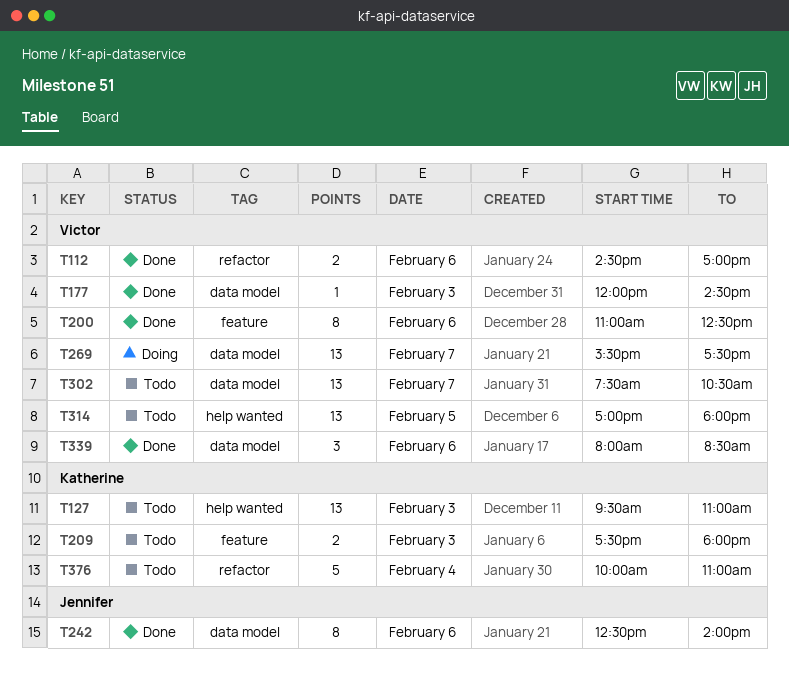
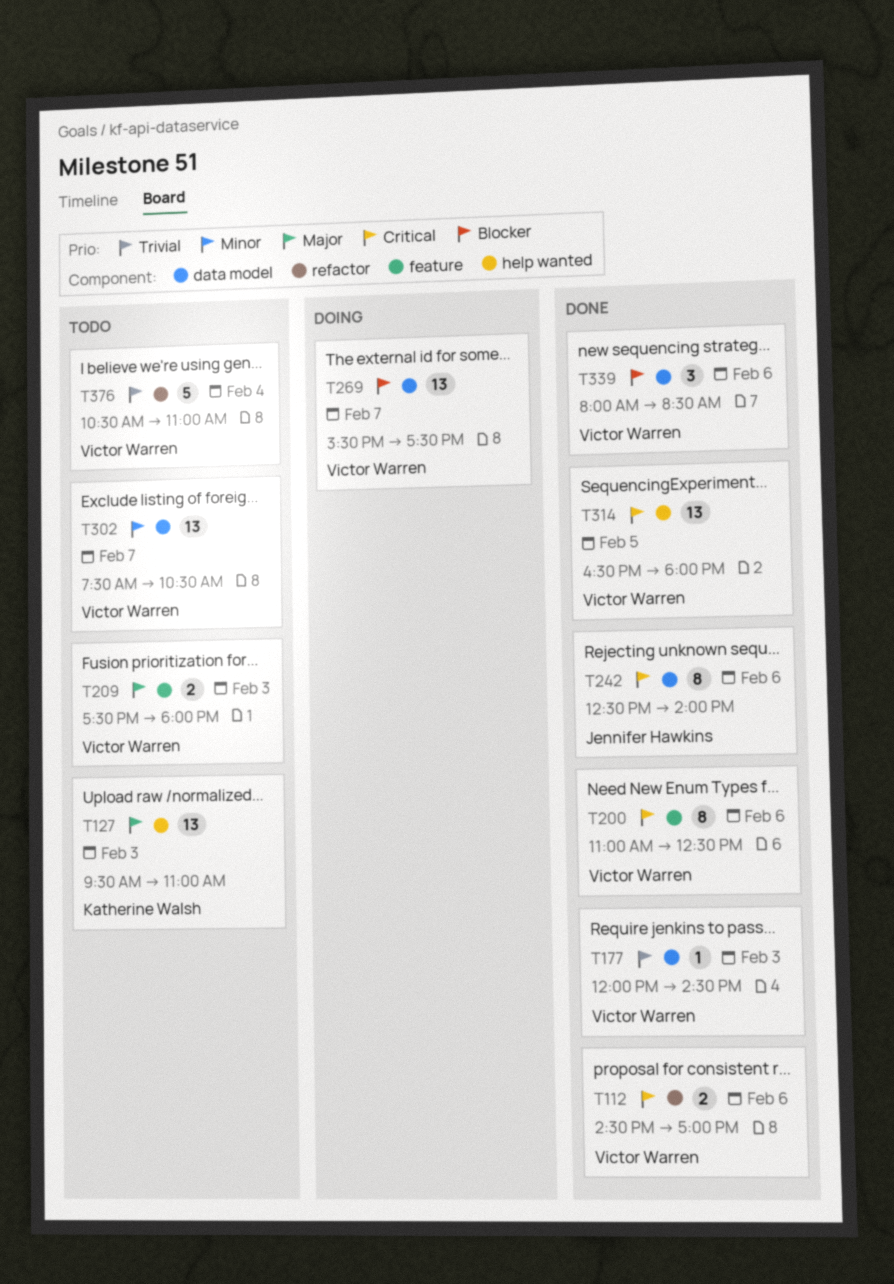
T209, owner: Katherine Walsh -> Victor Warren
T314, status: Todo -> Done
T314, begins: 17:00 -> 16:30
T376, owner: Katherine Walsh -> Victor Warren
T376, begins: 10:00 -> 10:30

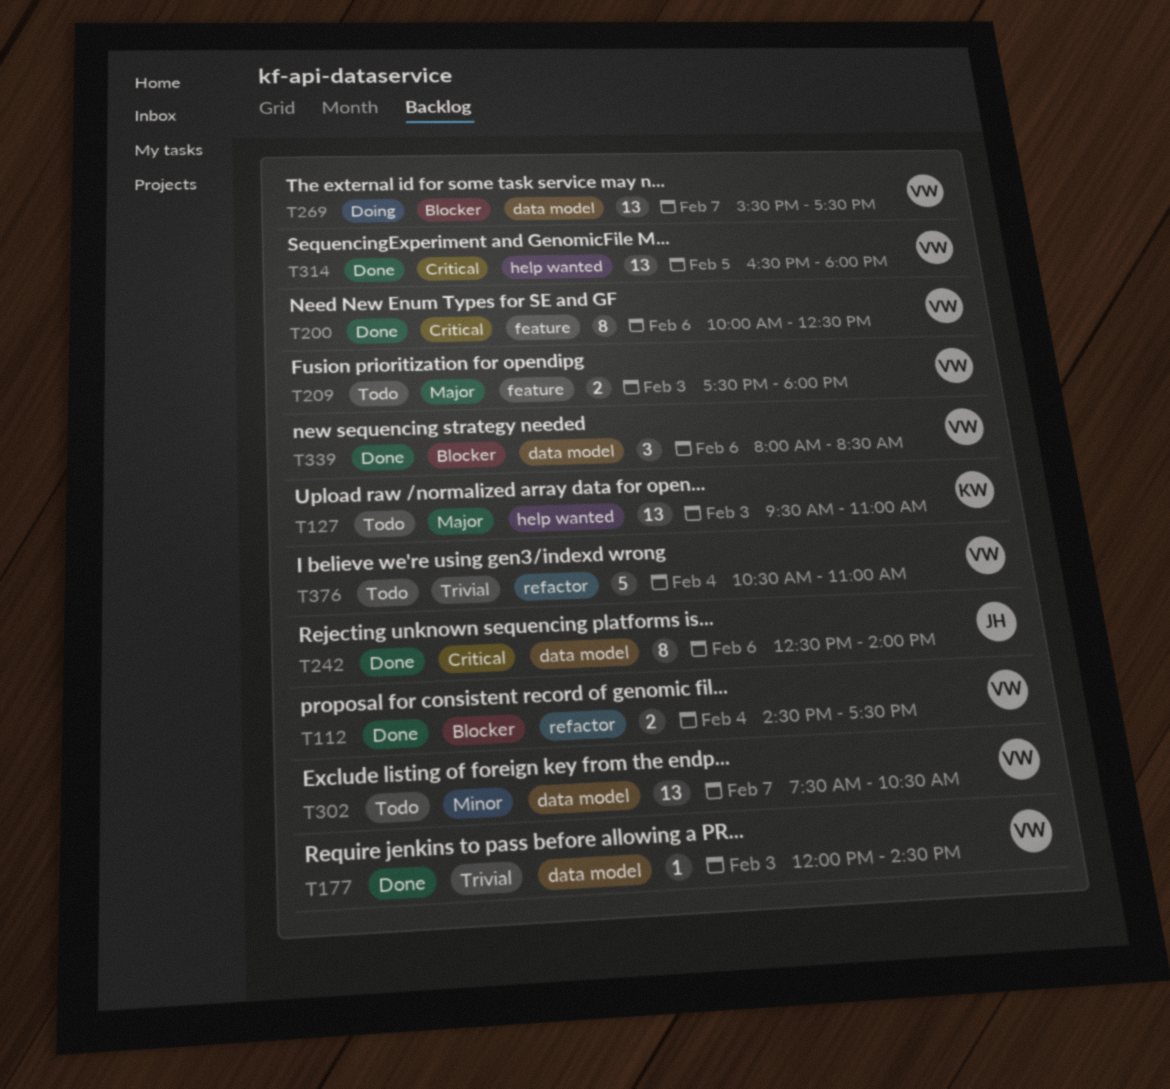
T112, priority: Critical -> Blocker
T112, day: Feb 6 -> Feb 4
T112, ends: 17:00 -> 17:30
T200, begins: 11:00 -> 10:00

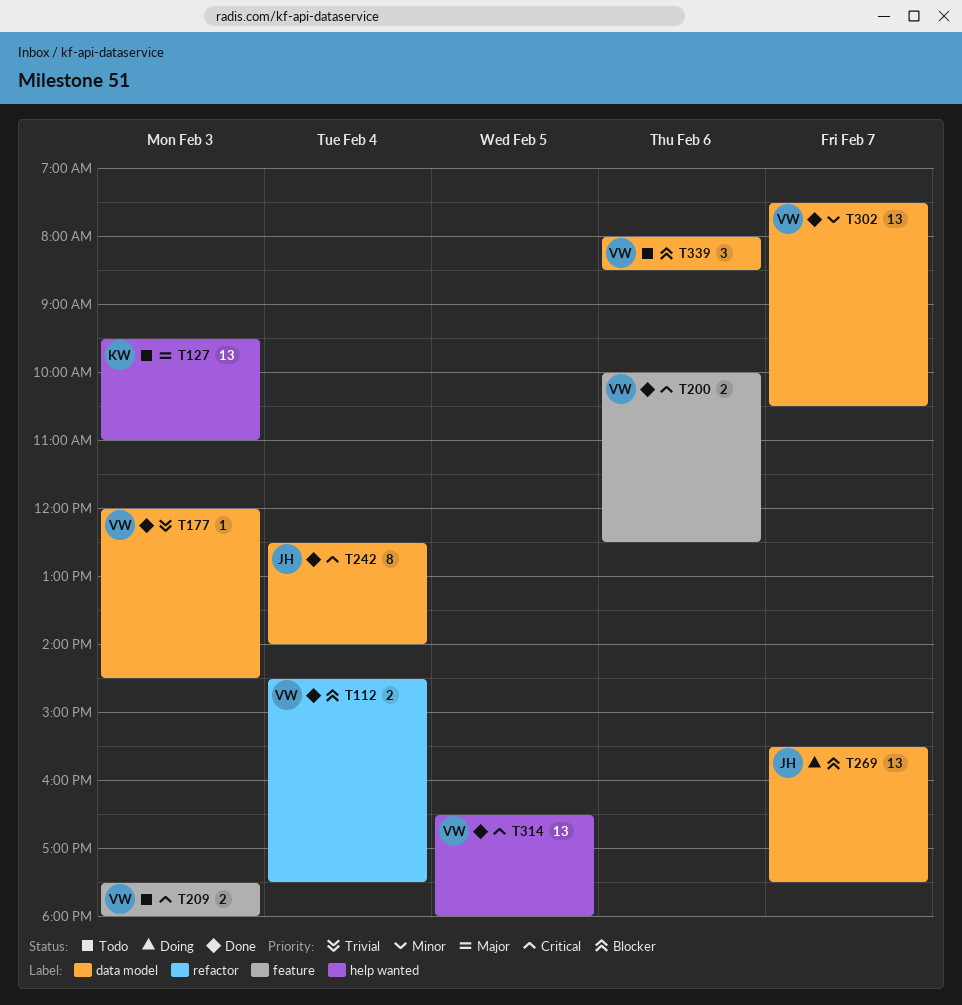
T200, estimate: 8 -> 2
T209, priority: Major -> Critical
T242, day: Feb 6 -> Feb 4
T269, owner: VW -> JH
T302, status: Todo -> Done
T339, status: Done -> Todo
T376: present -> none

